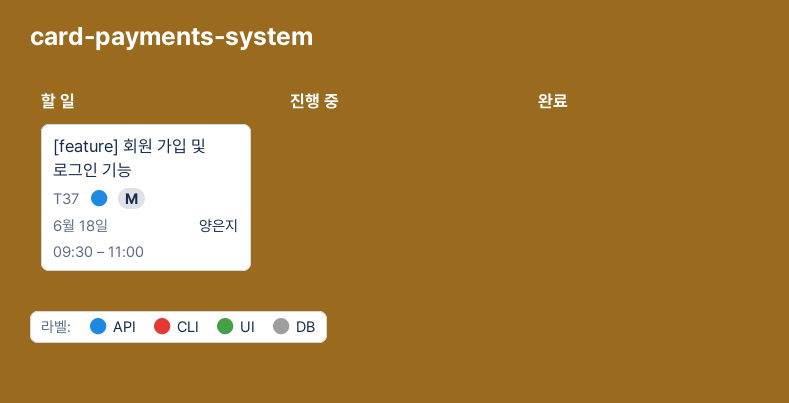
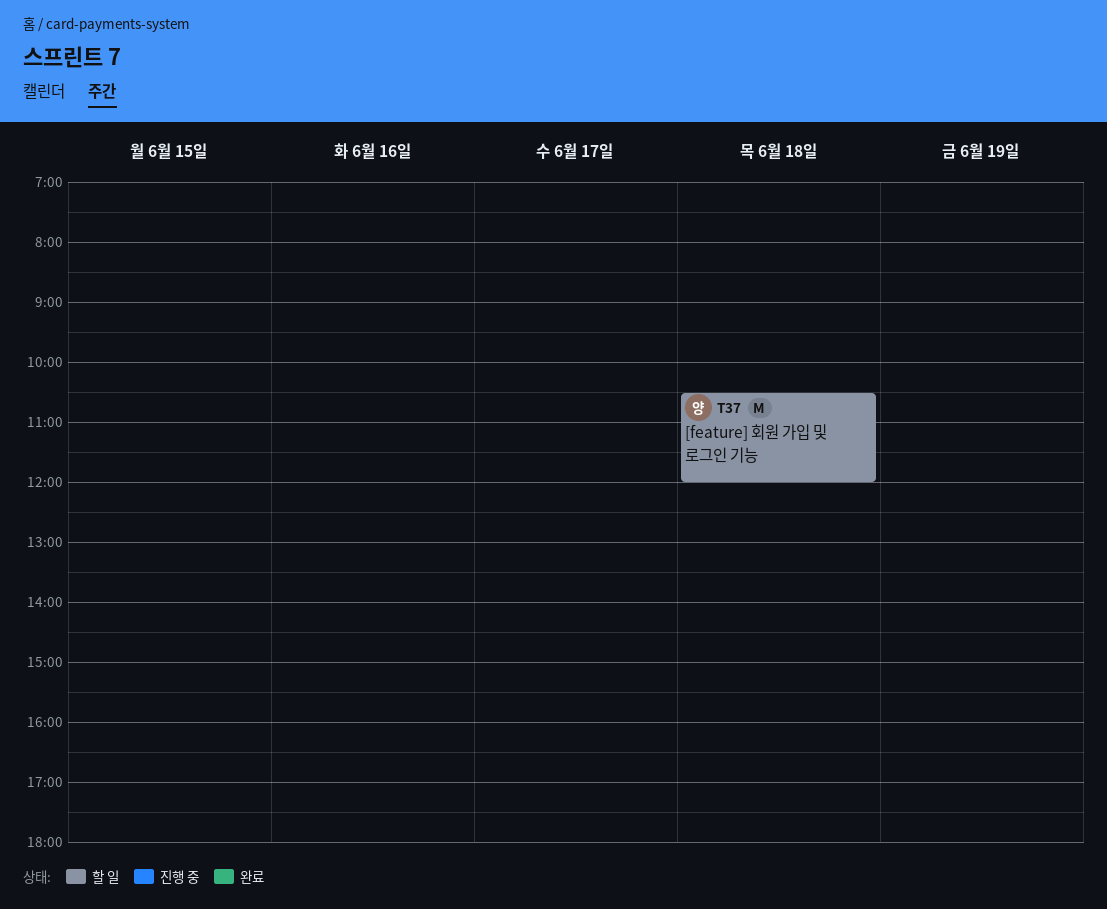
T37, begins: 09:30 -> 10:30
T37, ends: 11:00 -> 12:00

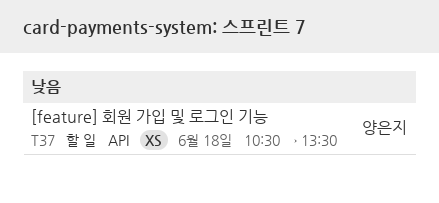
T37, estimate: M -> XS
T37, ends: 12:00 -> 13:30

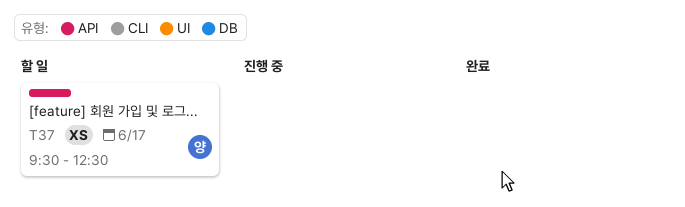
T37, day: Jun 18 -> Jun 17
T37, begins: 10:30 -> 09:30
T37, ends: 13:30 -> 12:30

